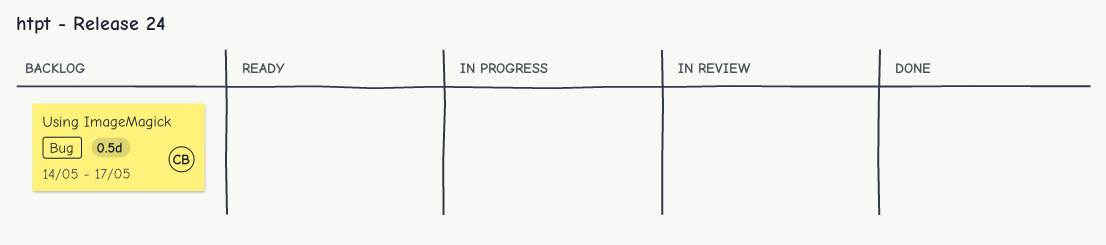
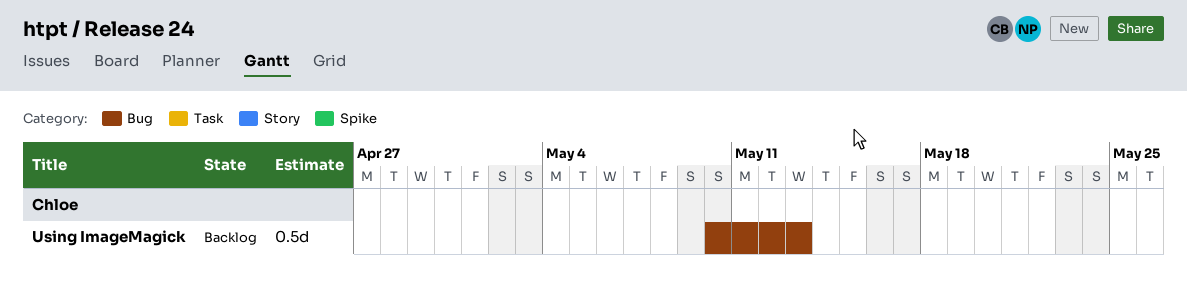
Using ImageMagick, start: May 14 -> May 10
Using ImageMagick, due: May 17 -> May 13

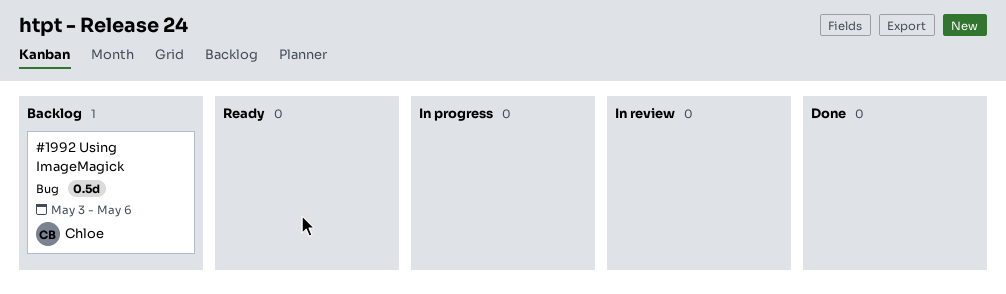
Using ImageMagick, start: May 10 -> May 3
Using ImageMagick, due: May 13 -> May 6

